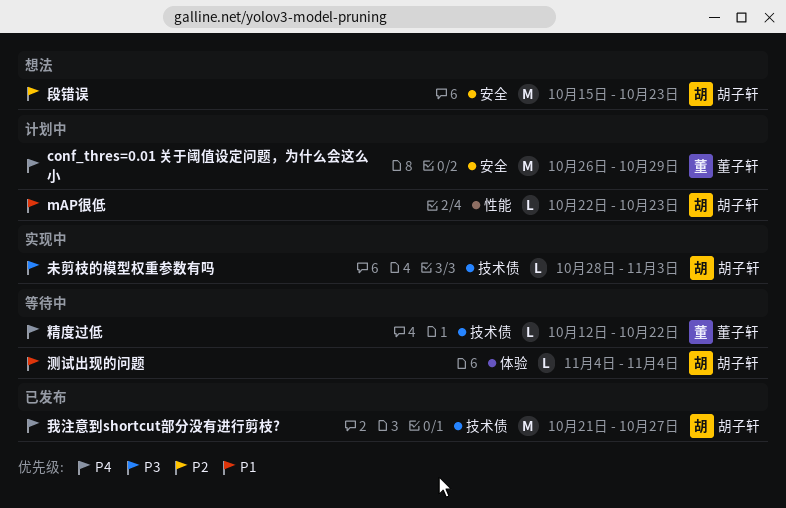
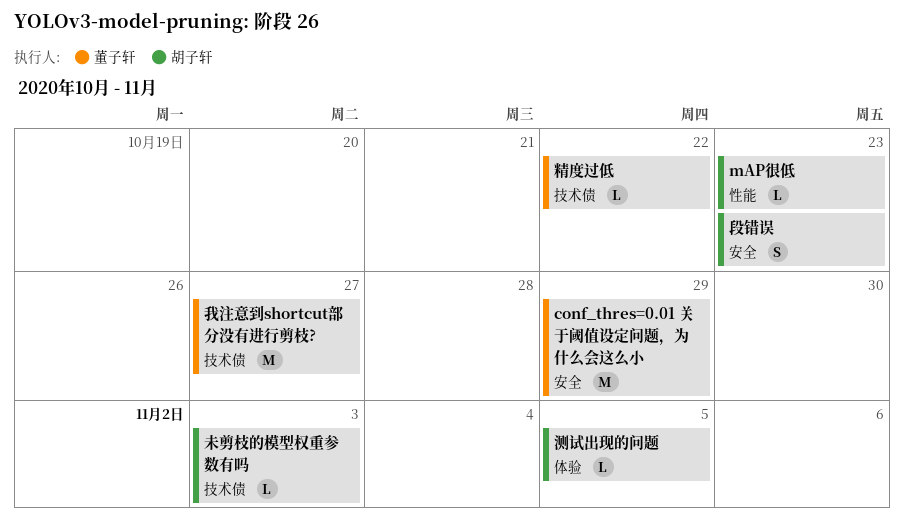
我注意到shortcut部分没有进行剪枝?, owner: 胡子轩 -> 董子轩
段错误, estimate: M -> S
测试出现的问题, due: Nov 4 -> Nov 5

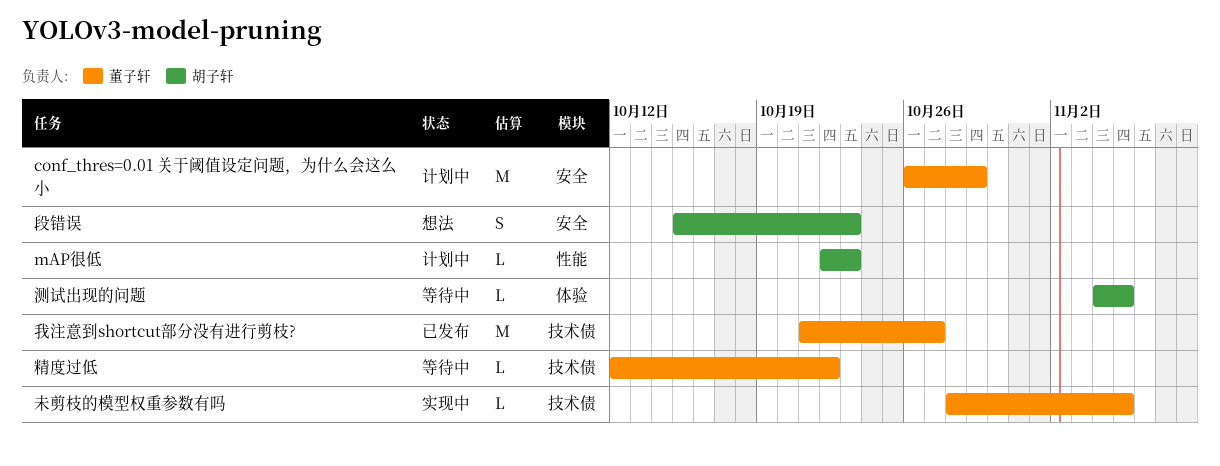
未剪枝的模型权重参数有吗, owner: 胡子轩 -> 董子轩
未剪枝的模型权重参数有吗, due: Nov 3 -> Nov 5

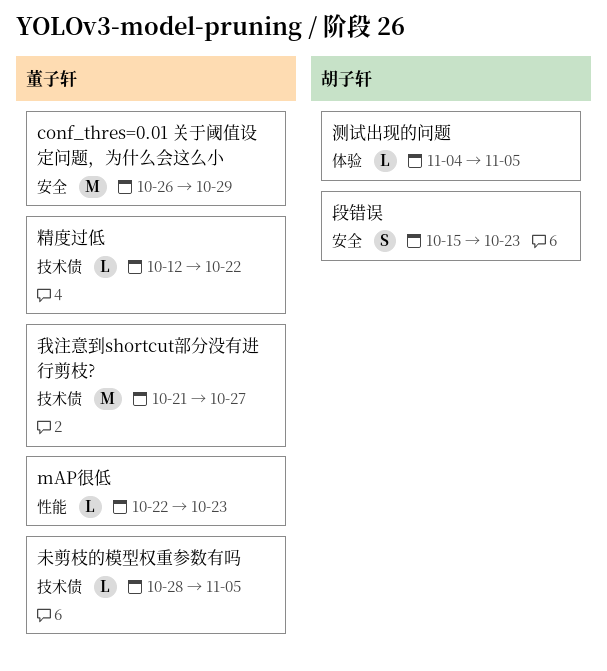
mAP很低, owner: 胡子轩 -> 董子轩

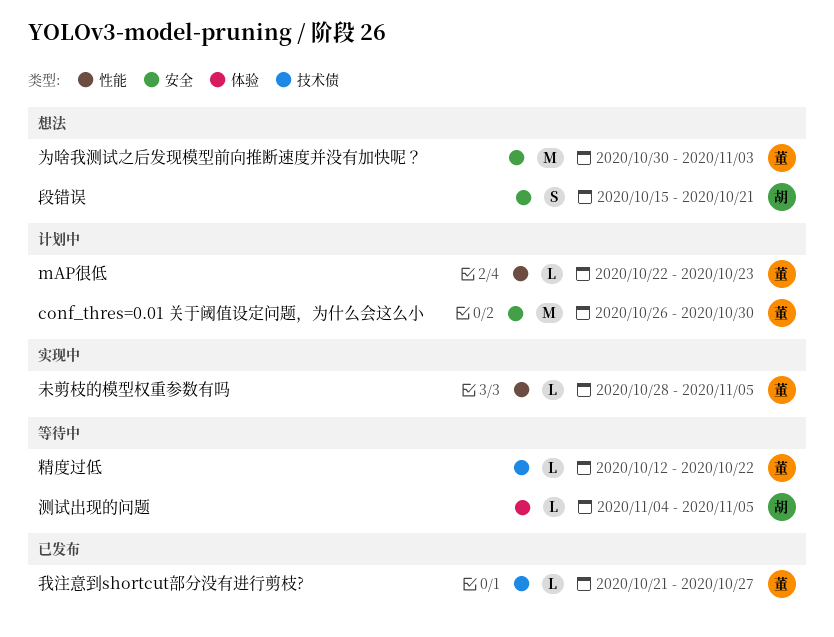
conf_thres=0.01 关于阈值设定问题，为什么会这么小, due: Oct 29 -> Oct 30
为啥我测试之后发现模型前向推断速度并没有加快呢？: none -> present
我注意到shortcut部分没有进行剪枝?, estimate: M -> L
未剪枝的模型权重参数有吗, label: 技术债 -> 性能
段错误, due: Oct 23 -> Oct 21

